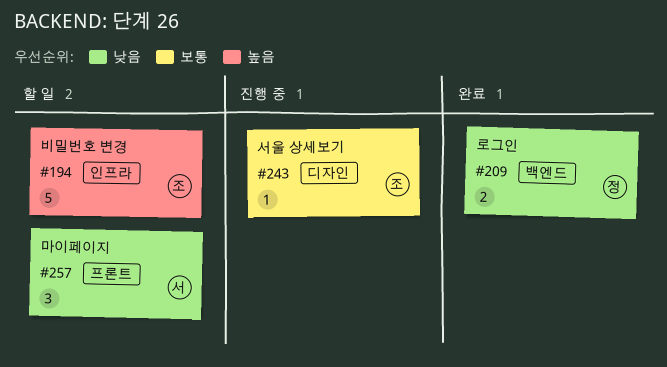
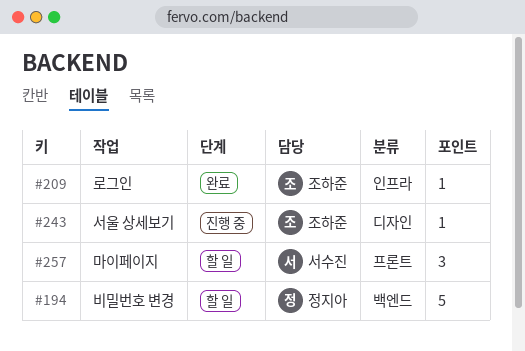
#194, owner: 조하준 -> 정지아
#194, label: 인프라 -> 백엔드
#209, owner: 정지아 -> 조하준
#209, label: 백엔드 -> 인프라
#209, estimate: 2 -> 1

